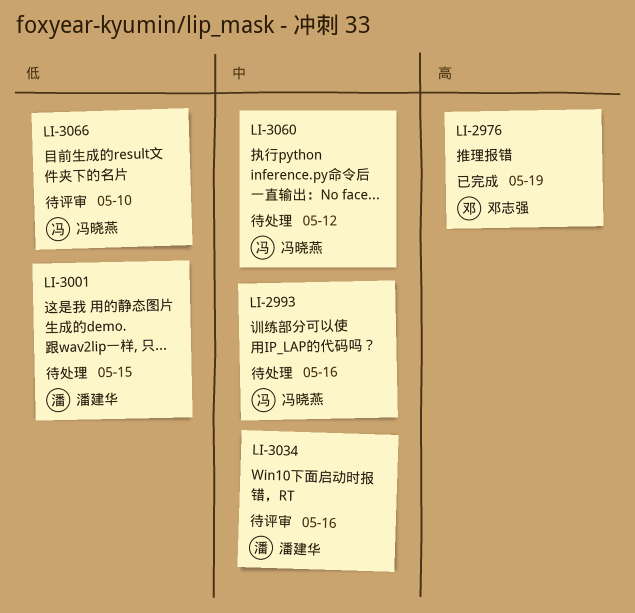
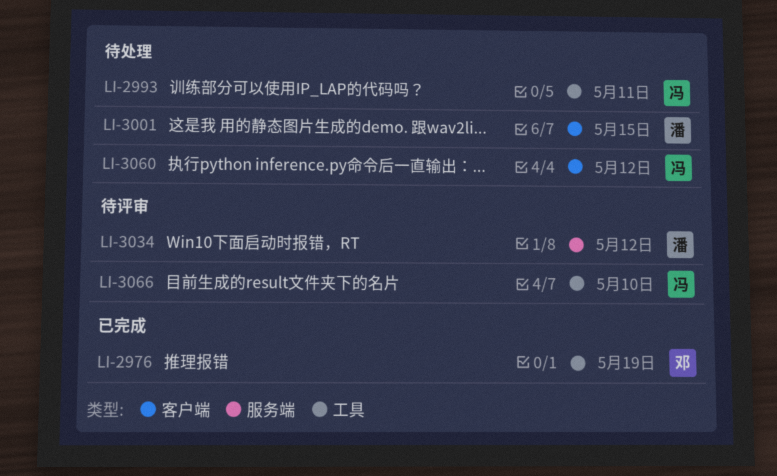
LI-2993, due: May 16 -> May 11
LI-3034, due: May 16 -> May 12

